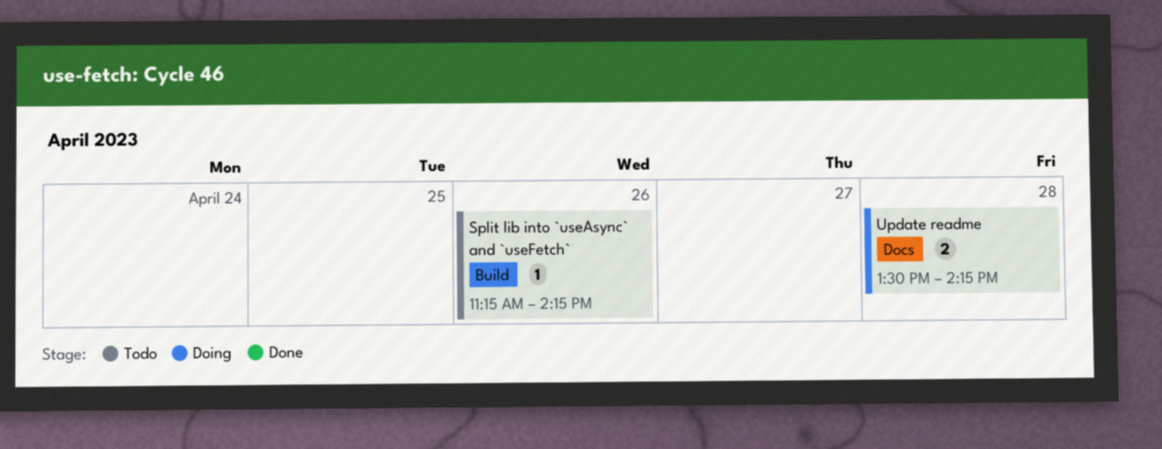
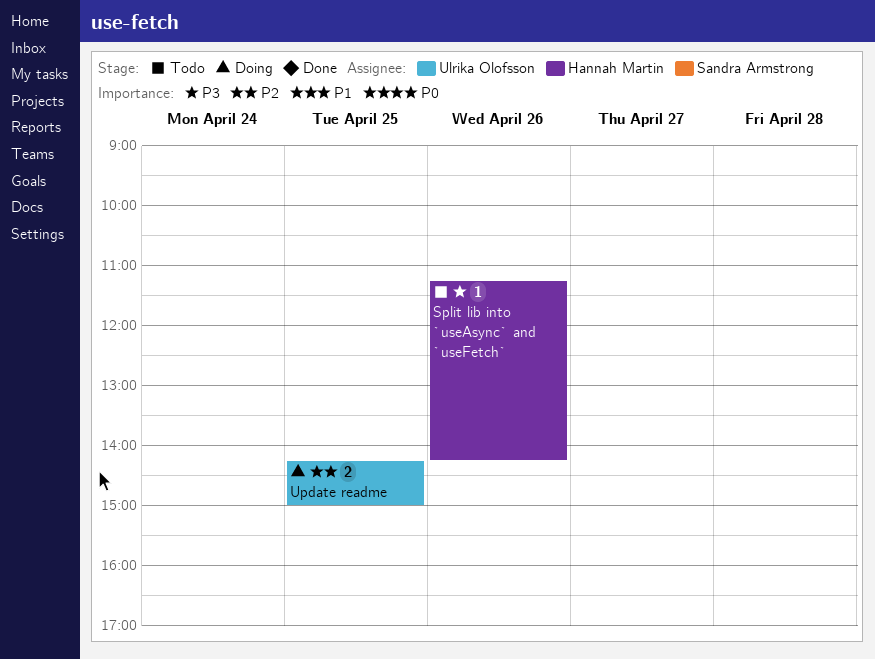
Update readme, day: Apr 28 -> Apr 25
Update readme, begins: 13:30 -> 14:15
Update readme, ends: 14:15 -> 15:00

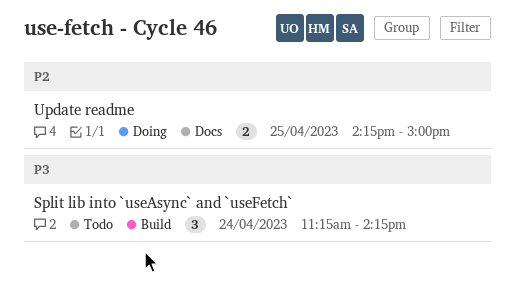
Split lib into `useAsync` and `useFetch`, estimate: 1 -> 3
Split lib into `useAsync` and `useFetch`, day: Apr 26 -> Apr 24

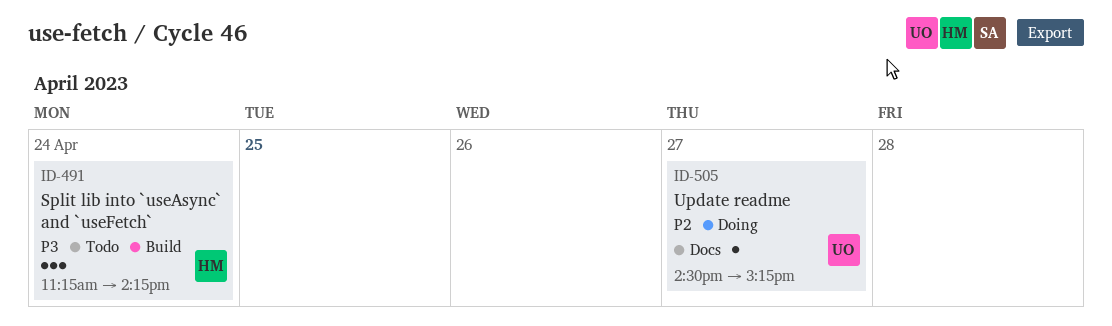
Update readme, estimate: 2 -> 1
Update readme, day: Apr 25 -> Apr 27
Update readme, begins: 14:15 -> 14:30
Update readme, ends: 15:00 -> 15:15

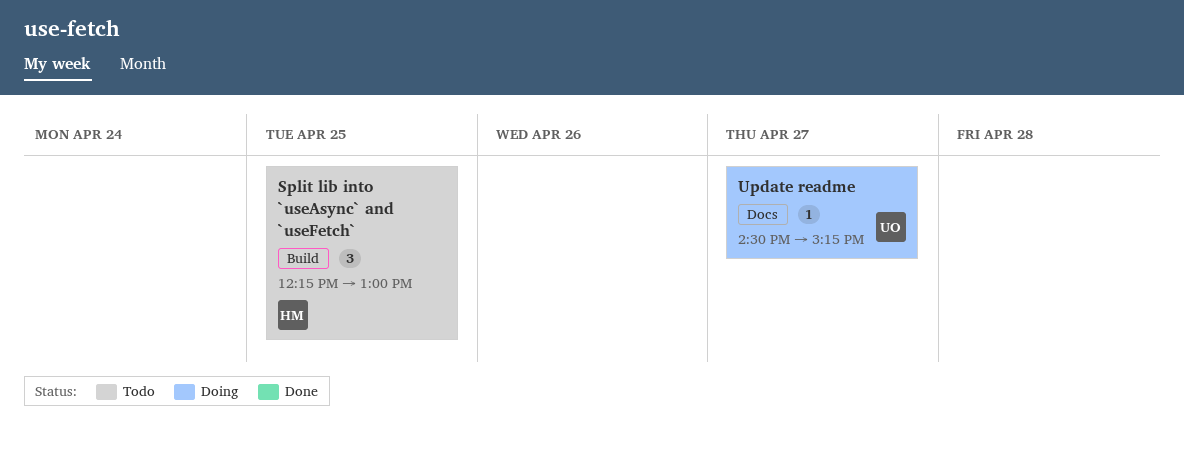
Split lib into `useAsync` and `useFetch`, day: Apr 24 -> Apr 25
Split lib into `useAsync` and `useFetch`, begins: 11:15 -> 12:15
Split lib into `useAsync` and `useFetch`, ends: 14:15 -> 13:00

